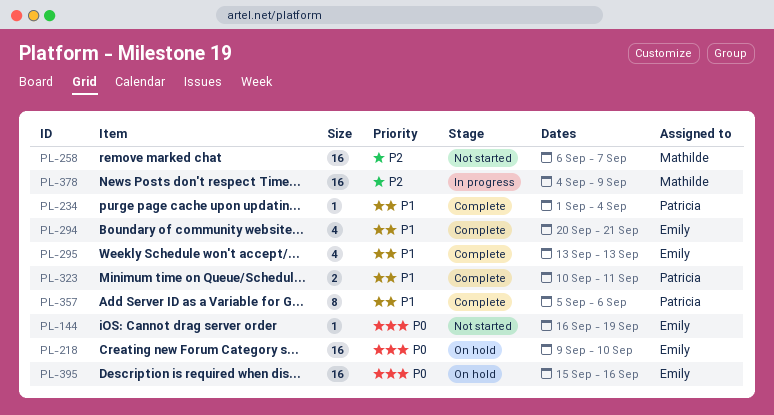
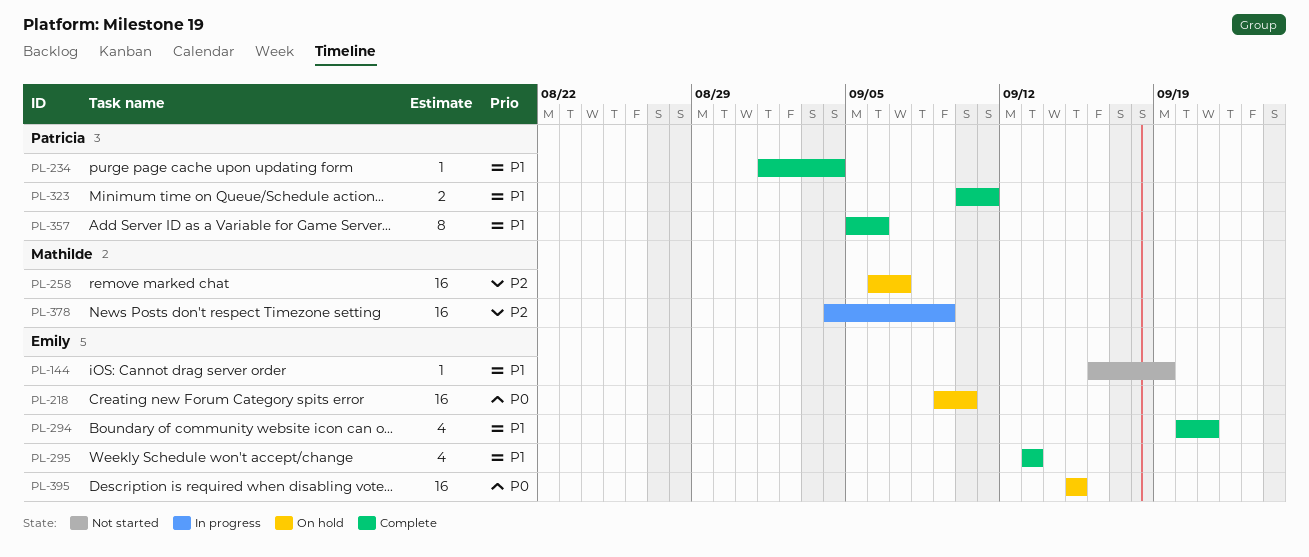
PL-144, priority: P0 -> P1
PL-258, status: Not started -> On hold
PL-395, due: Sep 16 -> Sep 15

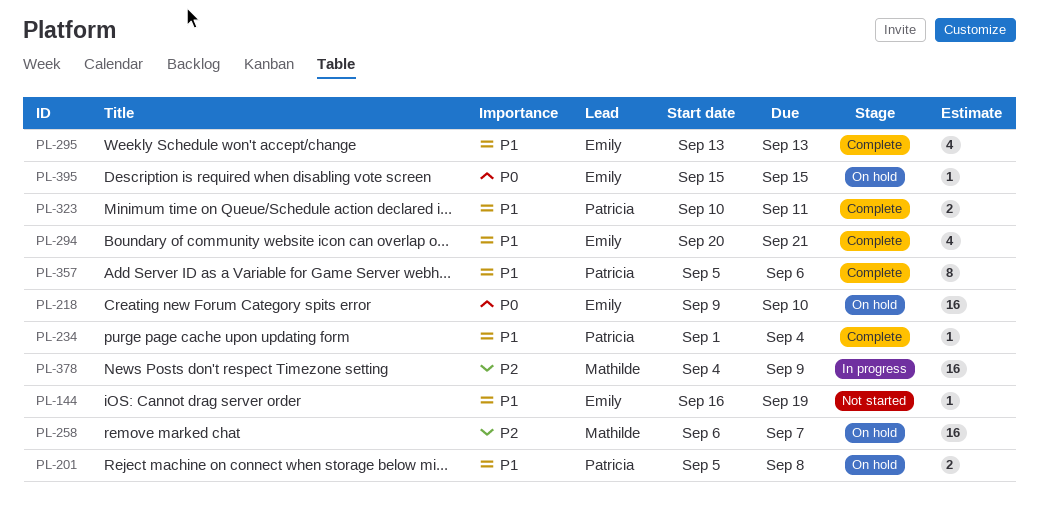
PL-201: none -> present
PL-395, estimate: 16 -> 1

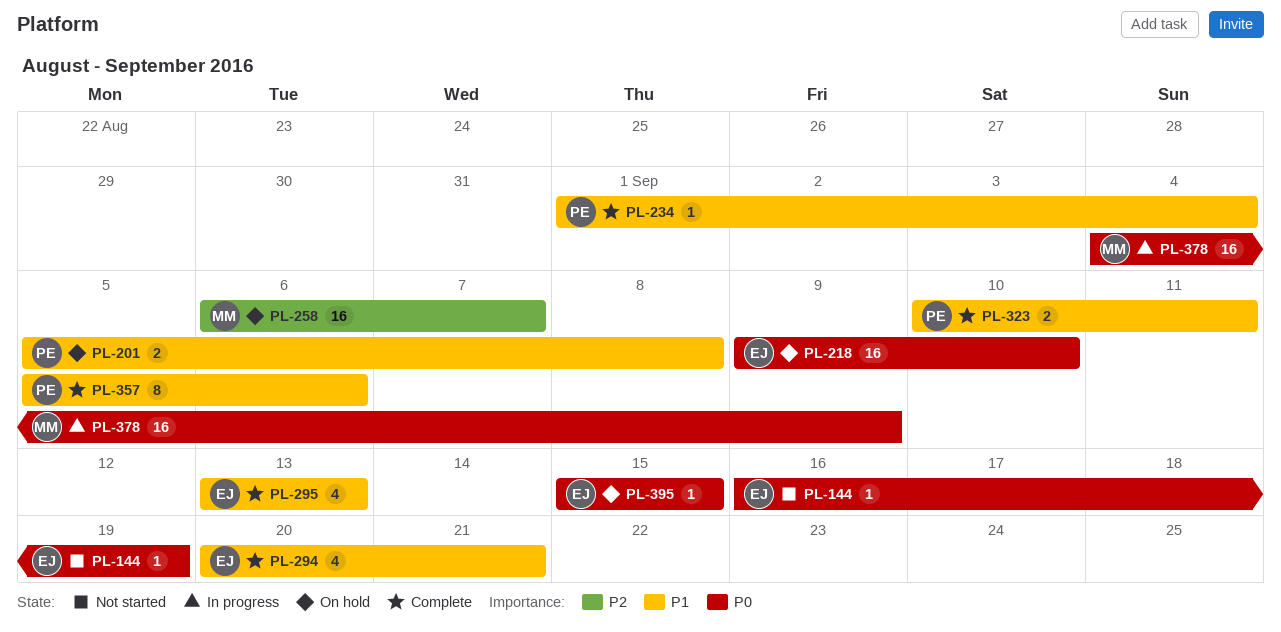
PL-144, priority: P1 -> P0
PL-378, priority: P2 -> P0

